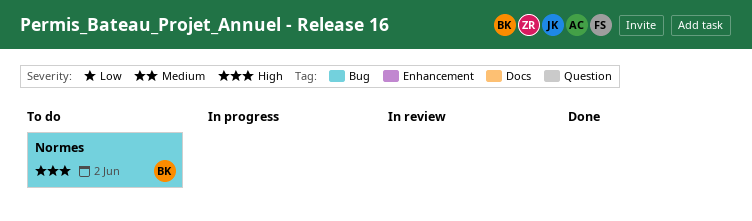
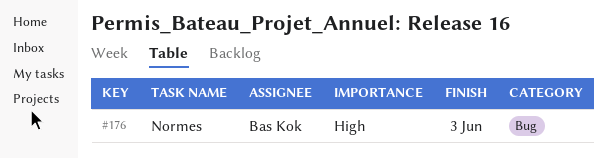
Normes, due: Jun 2 -> Jun 3

